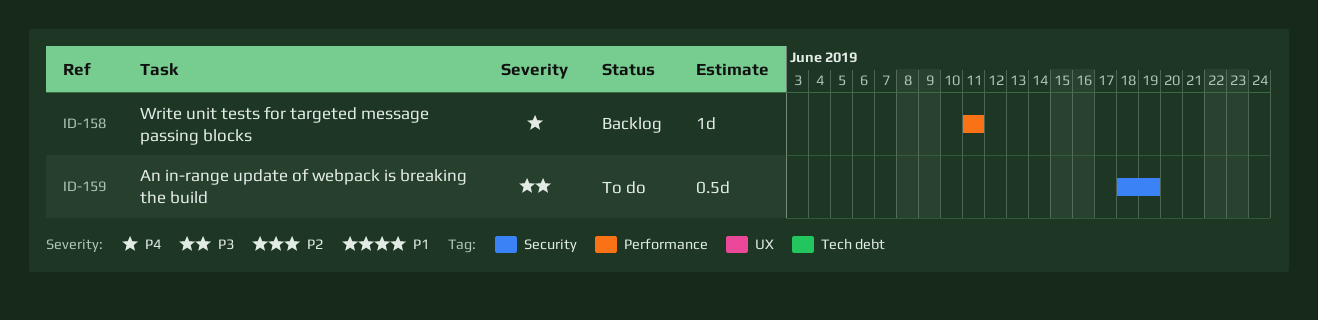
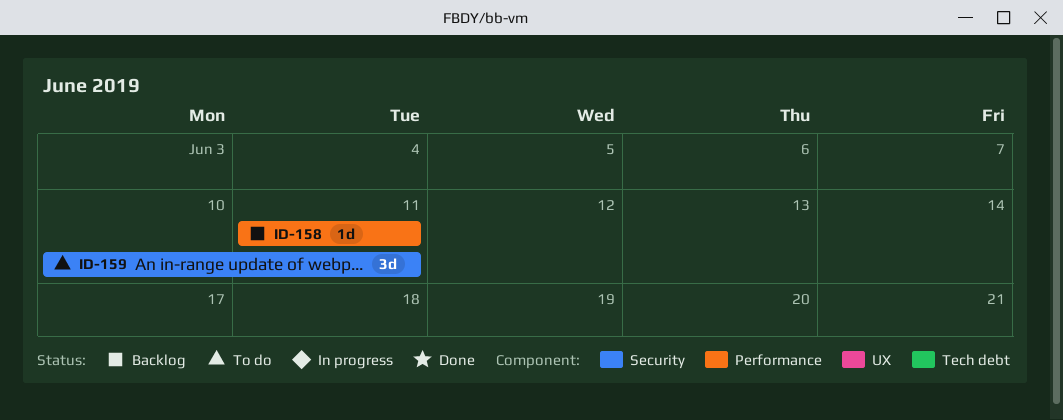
ID-159, estimate: 0.5d -> 3d
ID-159, start: Jun 18 -> Jun 10
ID-159, due: Jun 19 -> Jun 11

